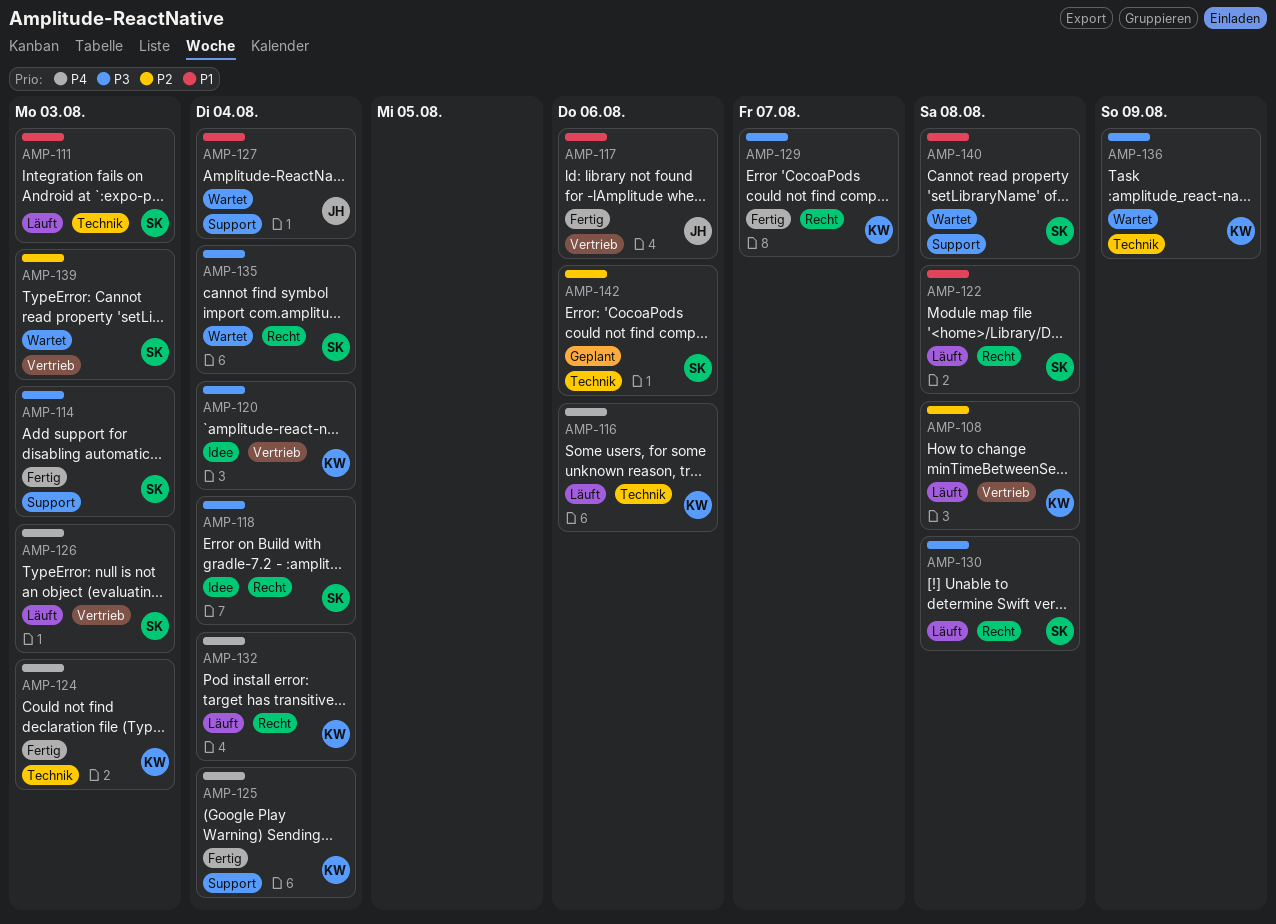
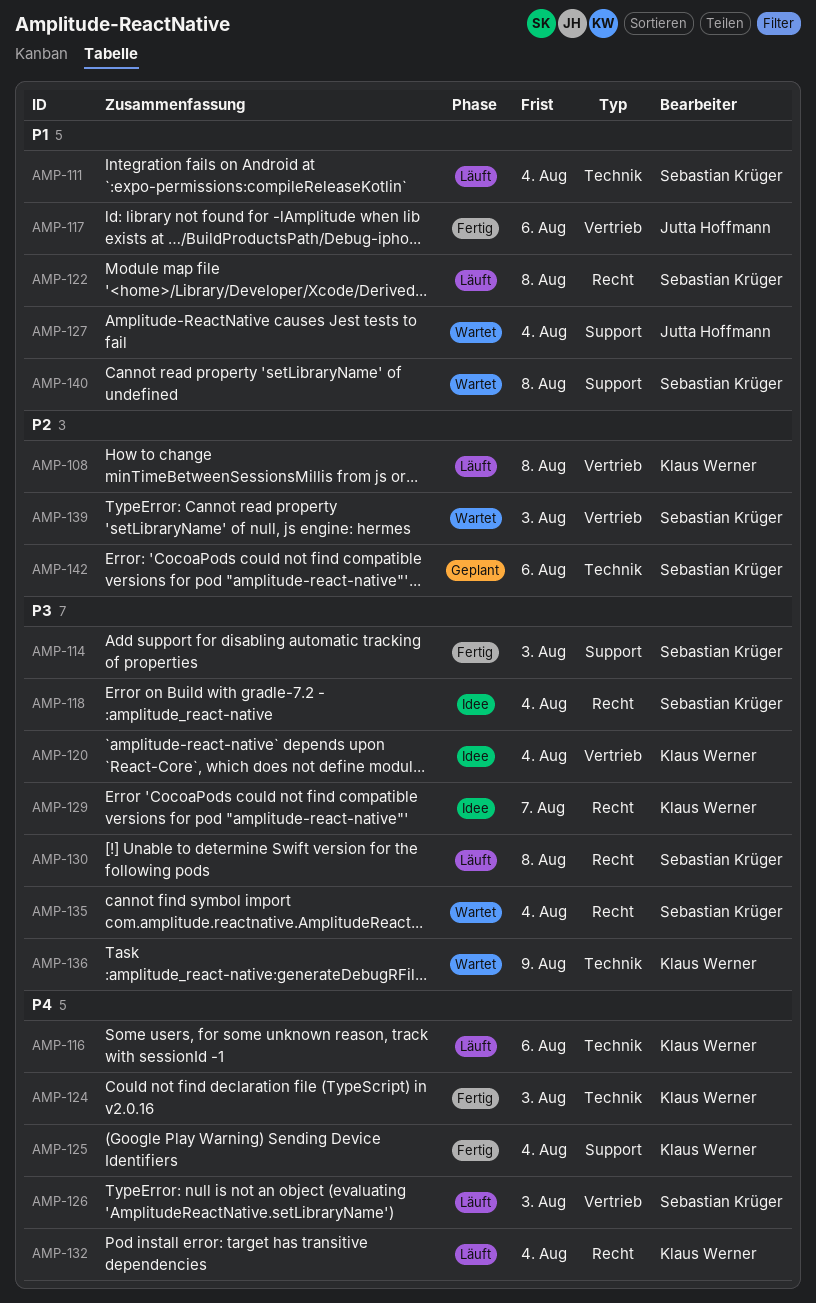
AMP-111, due: Aug 3 -> Aug 4
AMP-129, status: Fertig -> Idee

